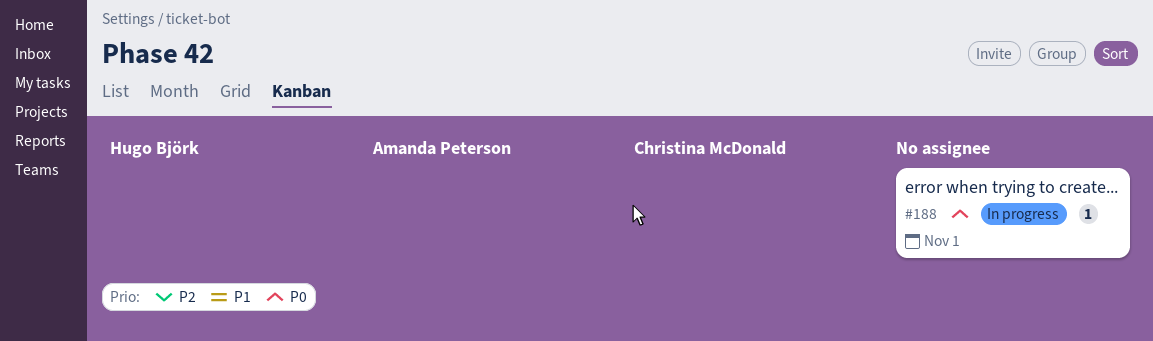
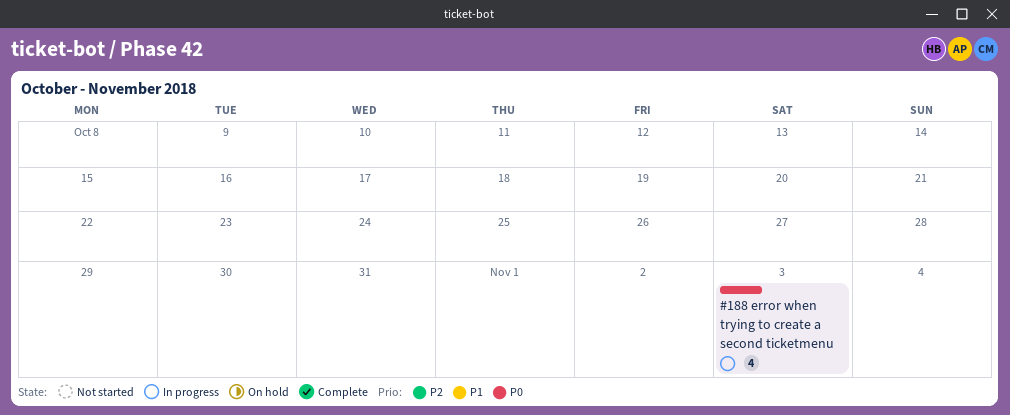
#188, estimate: 1 -> 4
#188, due: Nov 1 -> Nov 3

